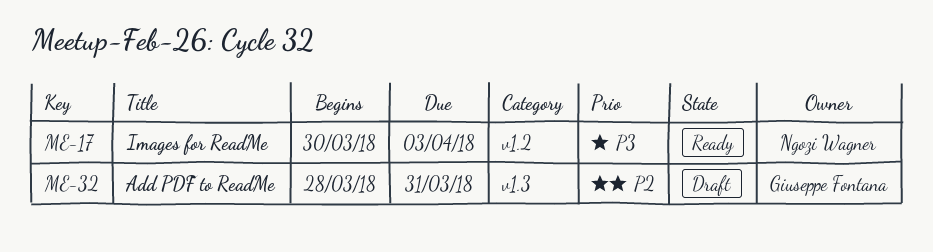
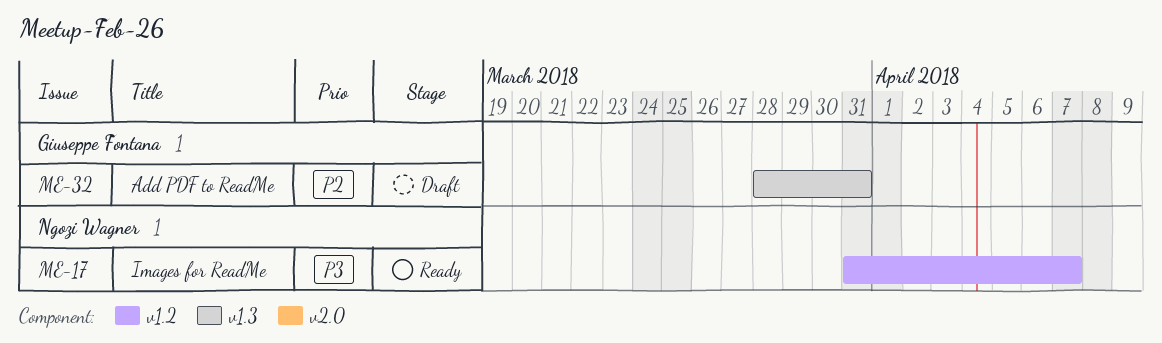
ME-17, start: Mar 30 -> Mar 31
ME-17, due: Apr 3 -> Apr 7

